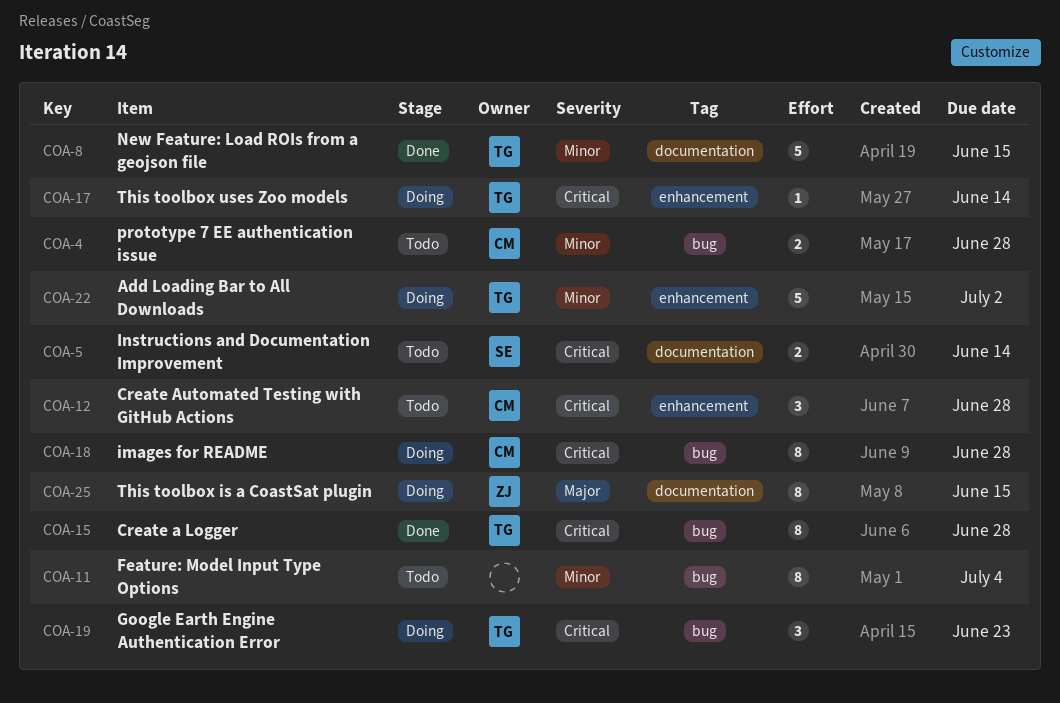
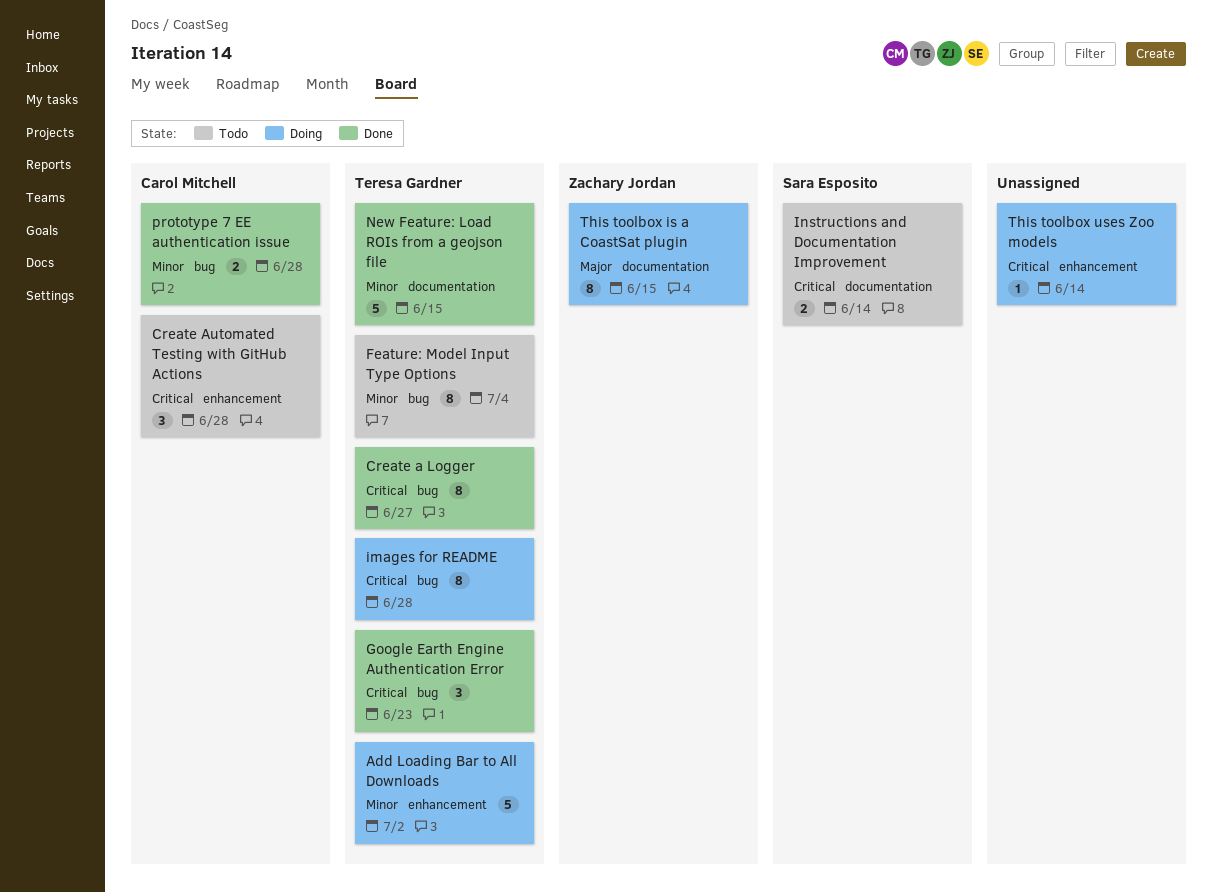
Create a Logger, due: Jun 28 -> Jun 27
Feature: Model Input Type Options, owner: none -> Teresa Gardner
Google Earth Engine Authentication Error, status: Doing -> Done
images for README, owner: Carol Mitchell -> Teresa Gardner
prototype 7 EE authentication issue, status: Todo -> Done
This toolbox uses Zoo models, owner: Teresa Gardner -> none

